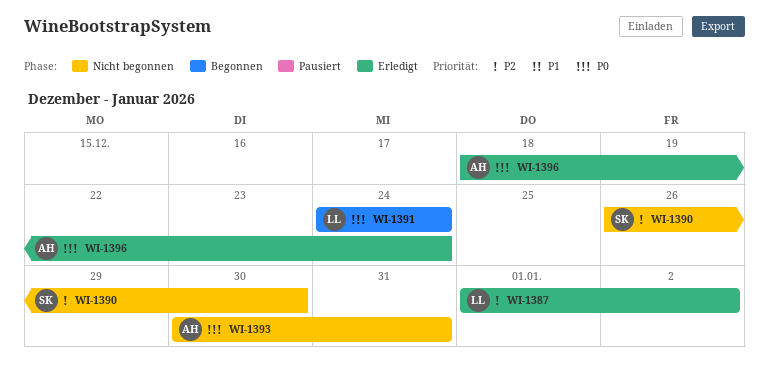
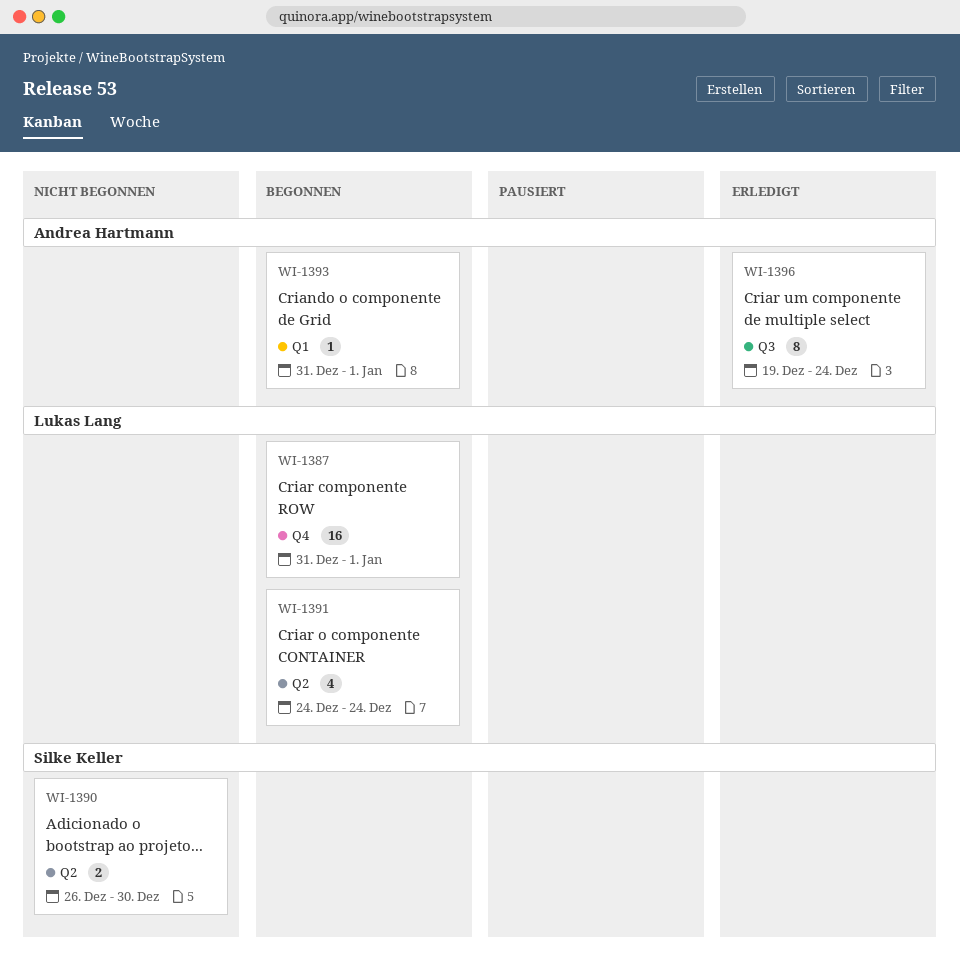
WI-1387, status: Erledigt -> Begonnen
WI-1387, start: Jan 1 -> Dec 31
WI-1387, due: Jan 2 -> Jan 1
WI-1393, status: Nicht begonnen -> Begonnen
WI-1393, start: Dec 30 -> Dec 31
WI-1393, due: Dec 31 -> Jan 1
WI-1396, start: Dec 18 -> Dec 19

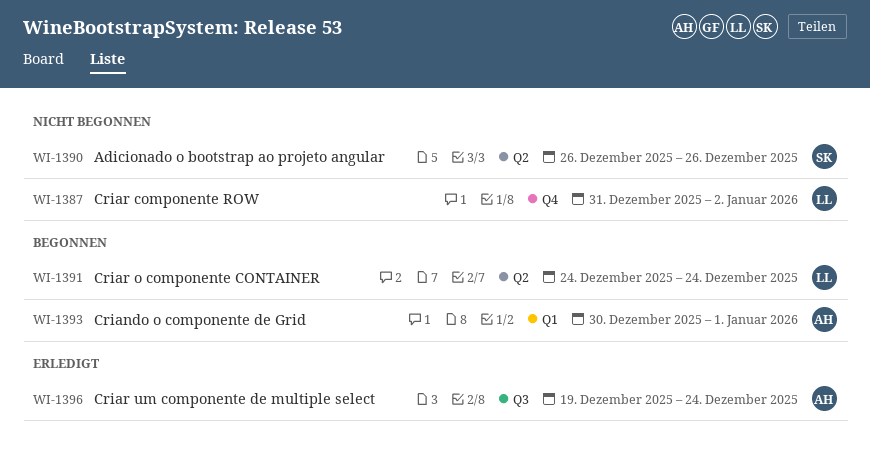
WI-1387, status: Begonnen -> Nicht begonnen
WI-1387, due: Jan 1 -> Jan 2
WI-1390, due: Dec 30 -> Dec 26
WI-1393, start: Dec 31 -> Dec 30

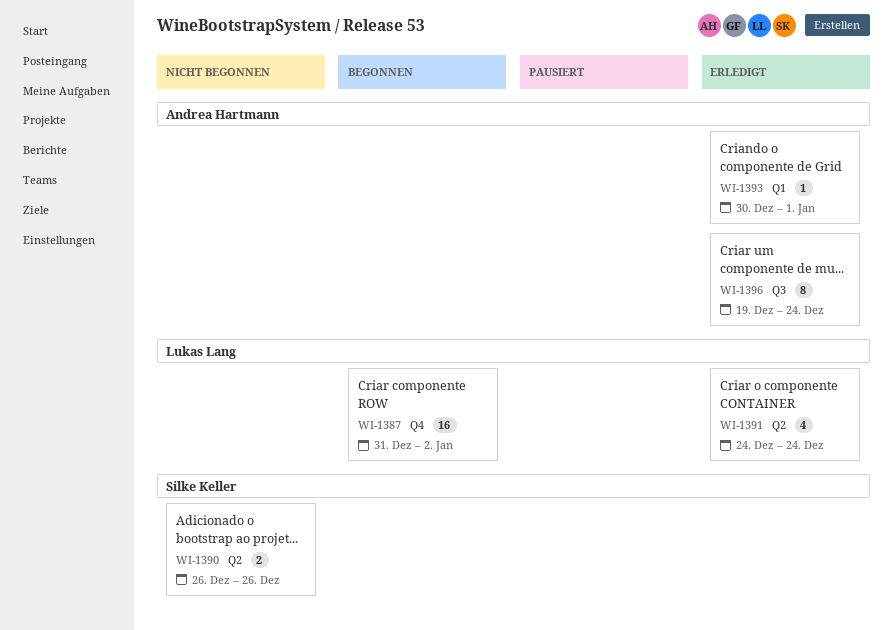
WI-1387, status: Nicht begonnen -> Begonnen
WI-1391, status: Begonnen -> Erledigt
WI-1393, status: Begonnen -> Erledigt

